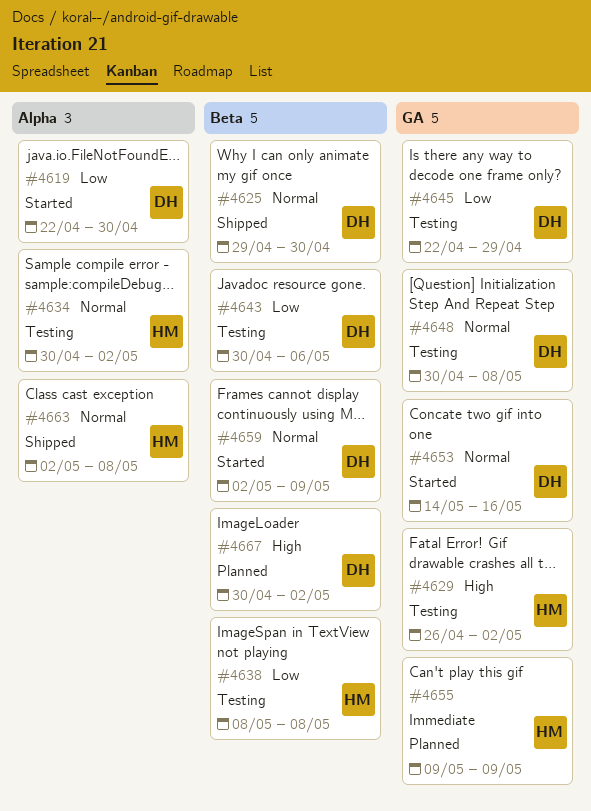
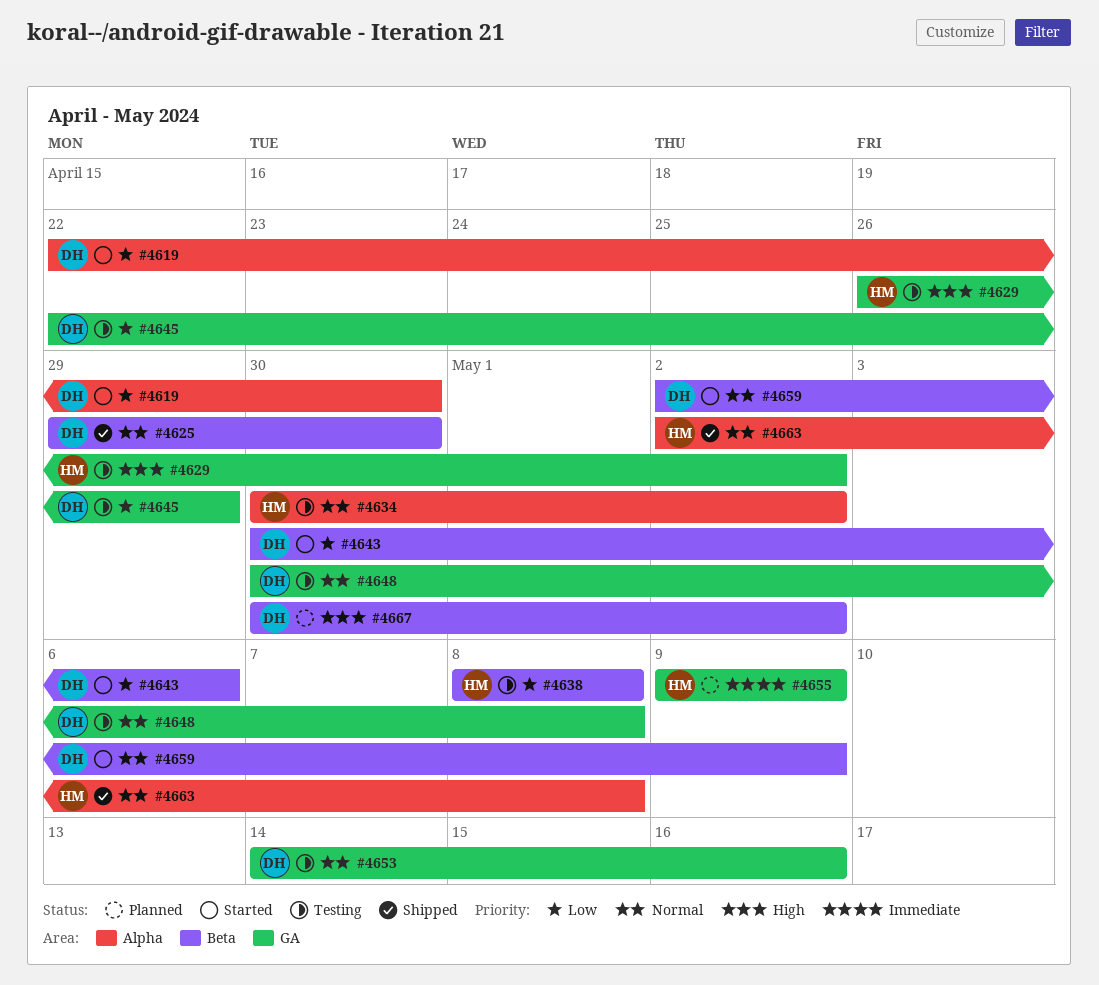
#4643, status: Testing -> Started
#4653, status: Started -> Testing

